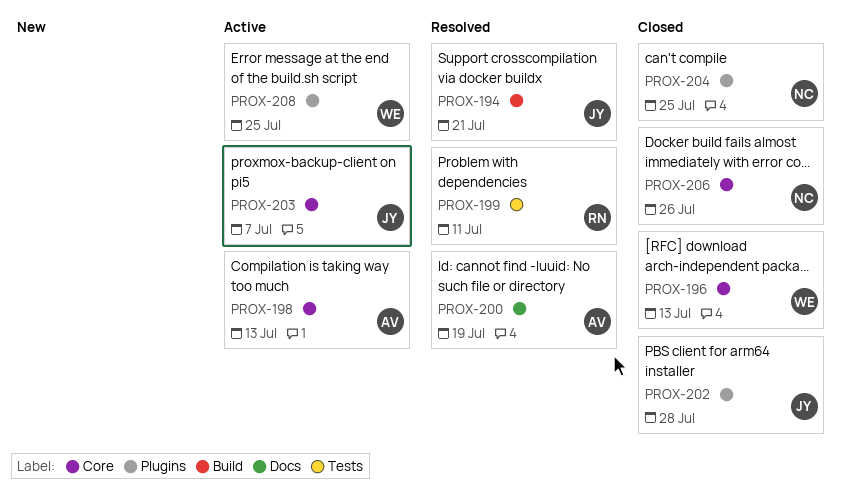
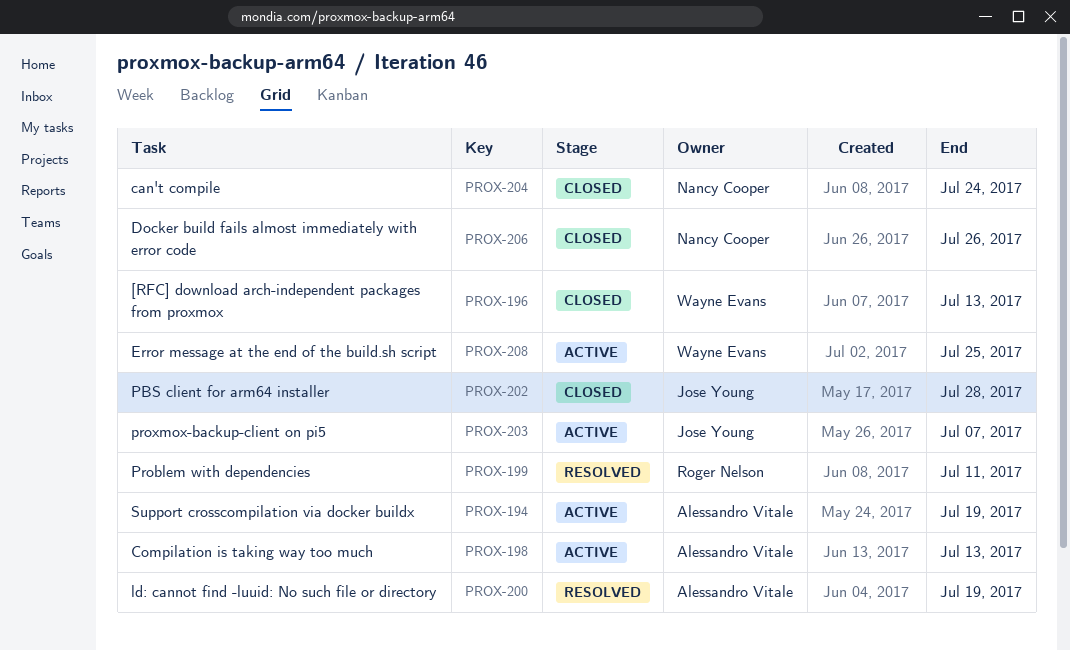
PROX-194, status: Resolved -> Active
PROX-194, owner: Jose Young -> Alessandro Vitale
PROX-194, due: Jul 21 -> Jul 19
PROX-204, due: Jul 25 -> Jul 24

